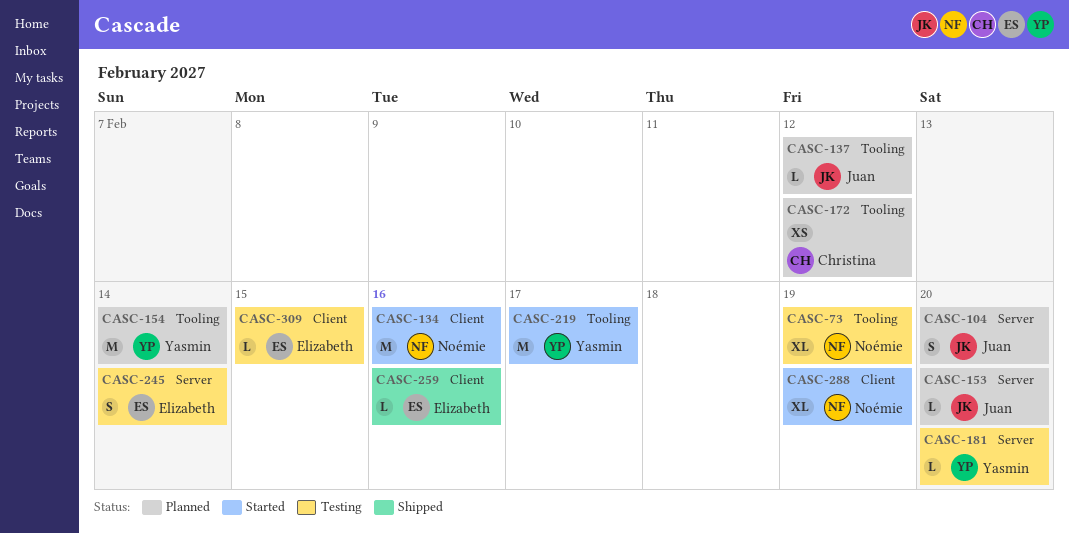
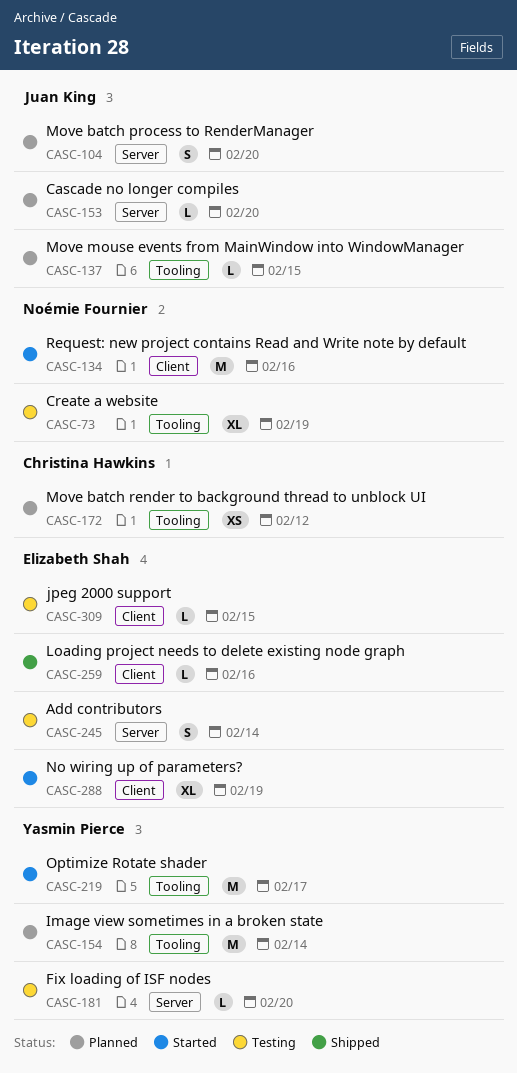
CASC-137, due: Feb 12 -> Feb 15
CASC-288, owner: Noémie Fournier -> Elizabeth Shah

